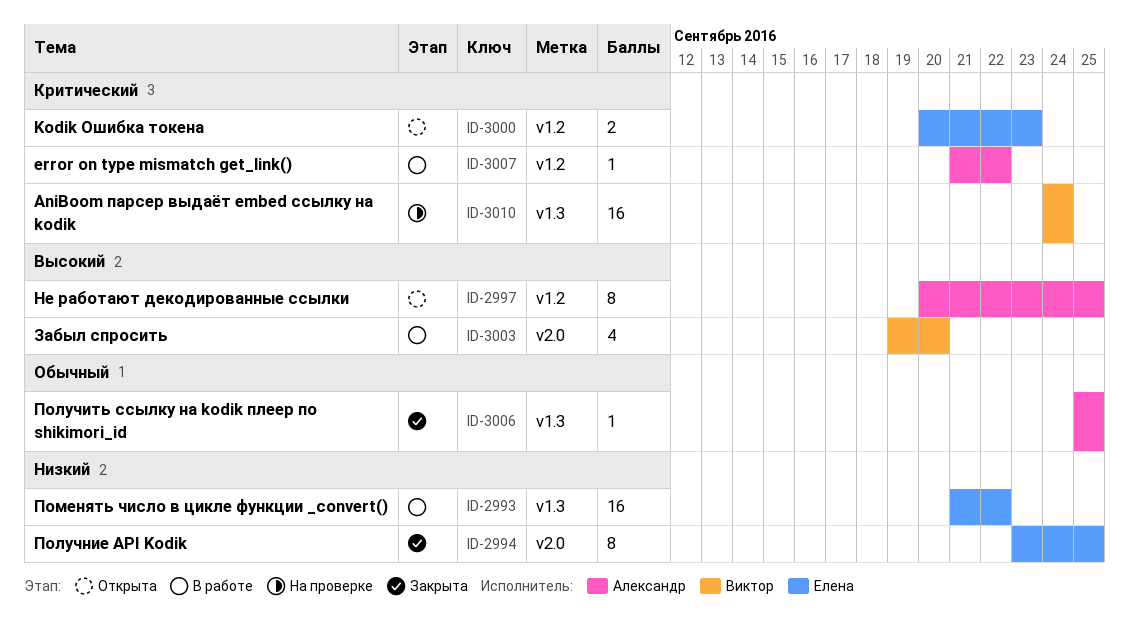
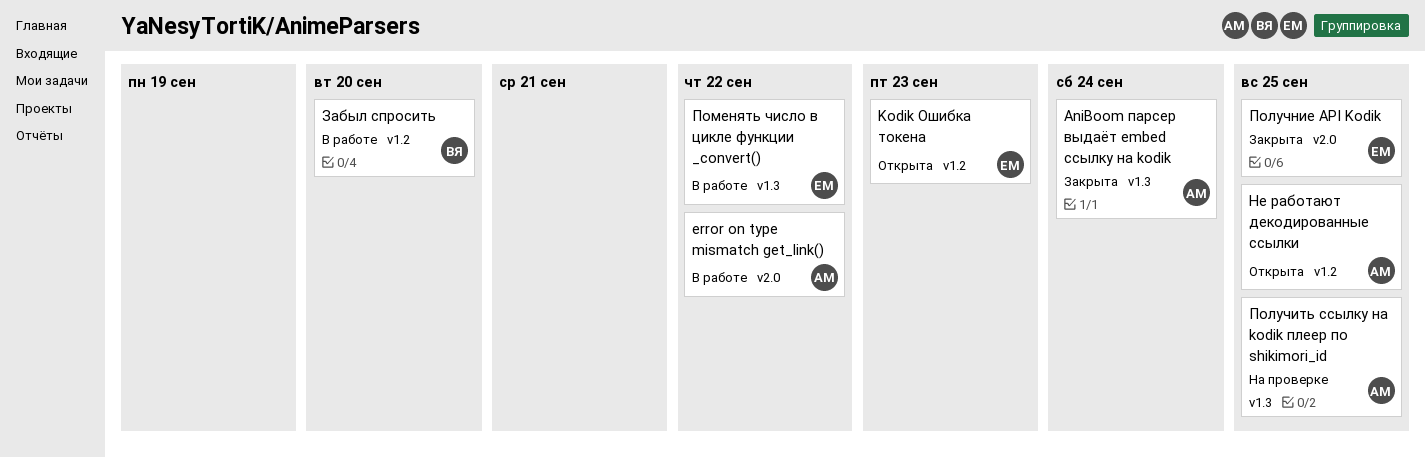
AniBoom парсер выдаёт embed ссылку на kodik, status: На проверке -> Закрыта
AniBoom парсер выдаёт embed ссылку на kodik, owner: Виктор -> Александр
error on type mismatch get_link(), label: v1.2 -> v2.0
Забыл спросить, label: v2.0 -> v1.2
Получить ссылку на kodik плеер по shikimori_id, status: Закрыта -> На проверке

